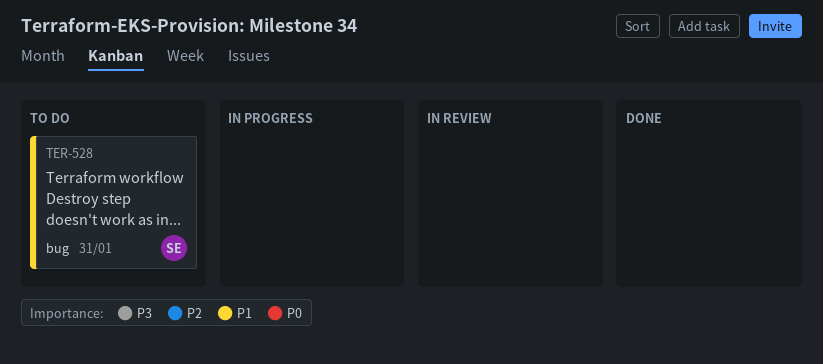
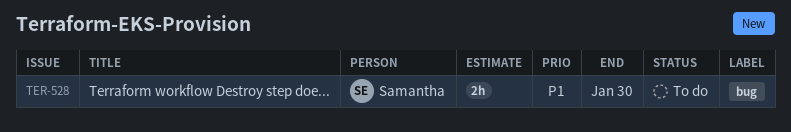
TER-528, due: Jan 31 -> Jan 30

